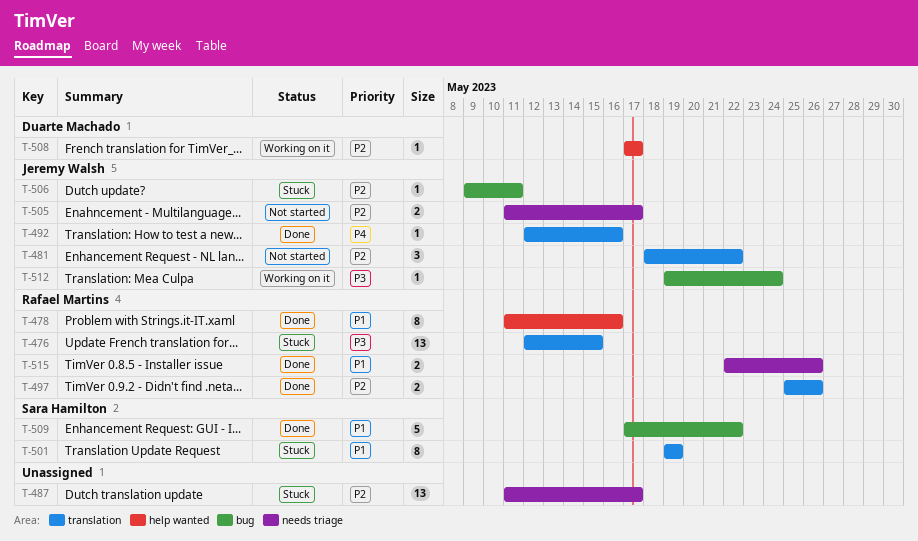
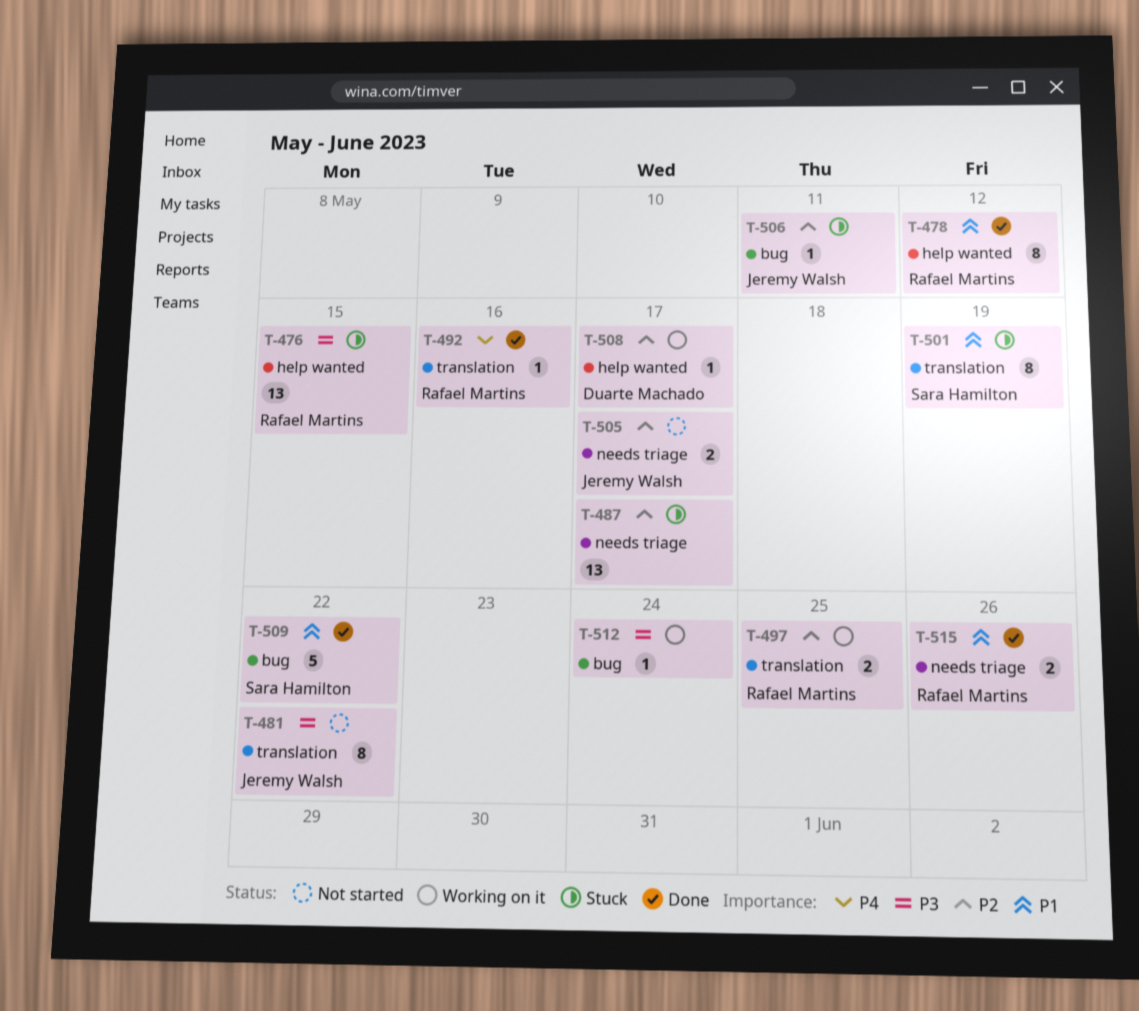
T-476, label: translation -> help wanted
T-478, due: May 16 -> May 12
T-481, priority: P2 -> P3
T-481, estimate: 3 -> 8
T-492, owner: Jeremy Walsh -> Rafael Martins
T-497, status: Done -> Working on it
T-497, due: May 26 -> May 25
T-512, owner: Jeremy Walsh -> none

